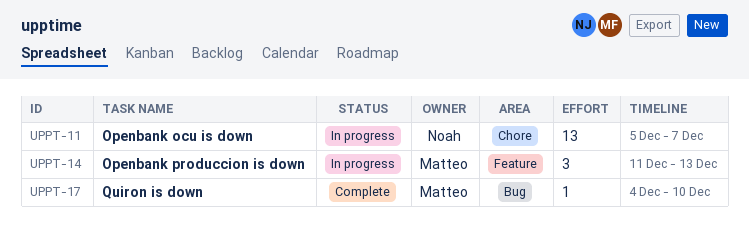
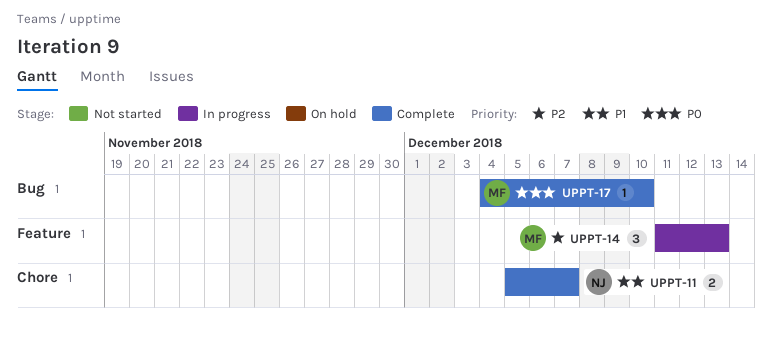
UPPT-11, status: In progress -> Complete
UPPT-11, estimate: 13 -> 2

